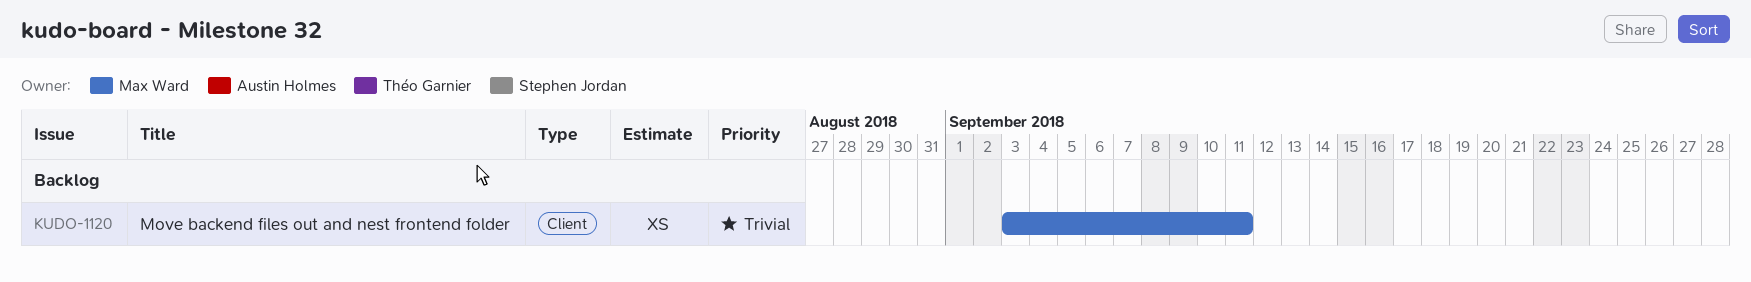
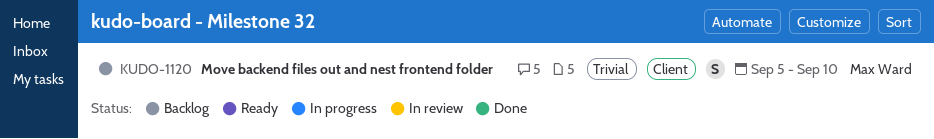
KUDO-1120, estimate: XS -> S
KUDO-1120, start: Sep 3 -> Sep 5
KUDO-1120, due: Sep 11 -> Sep 10

